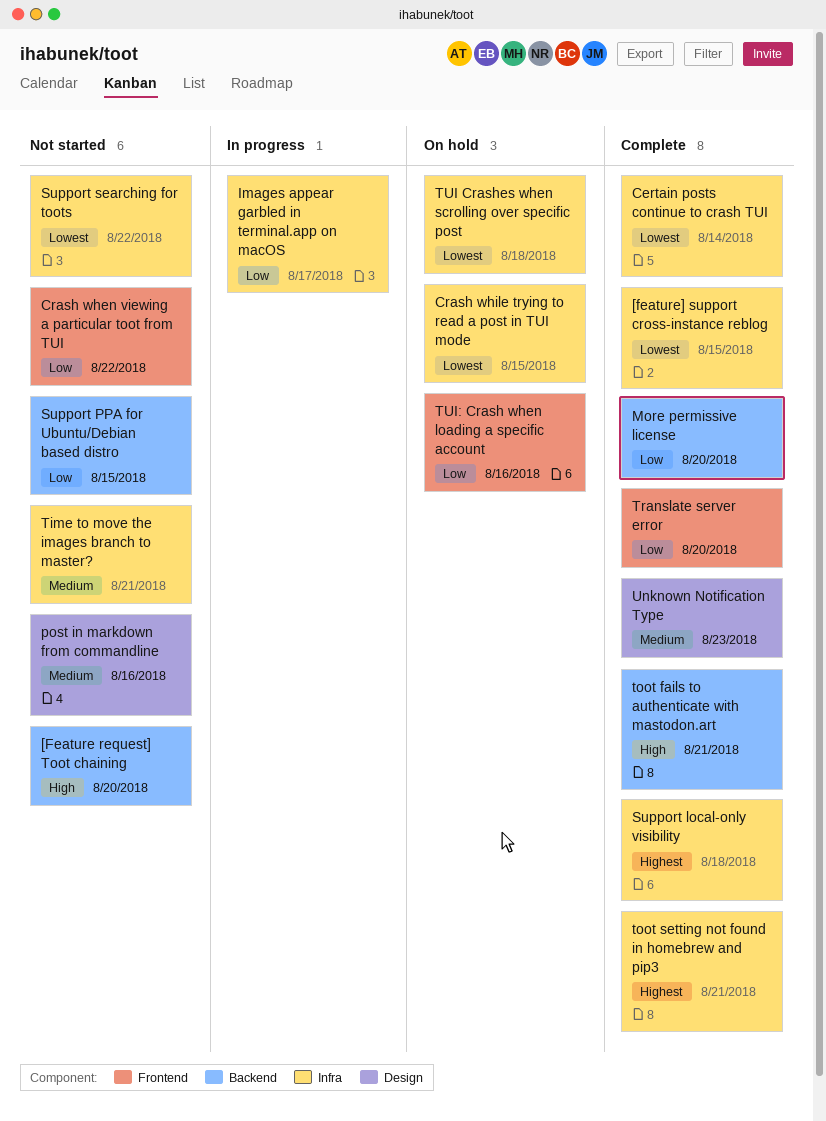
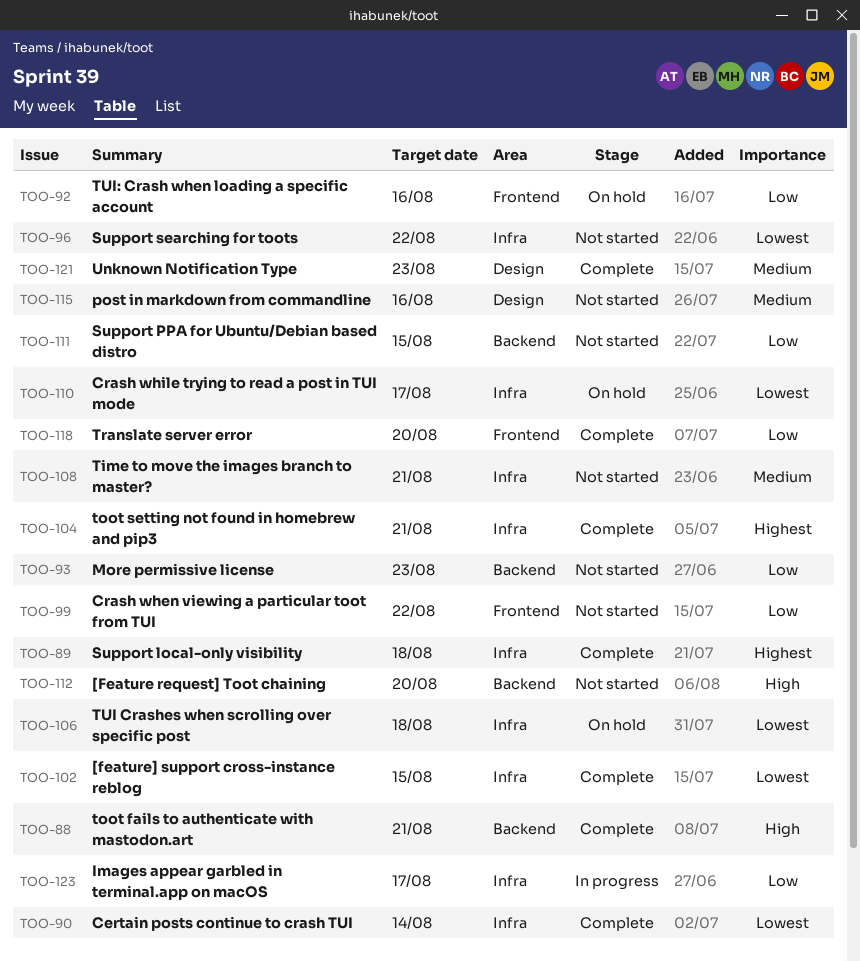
Crash while trying to read a post in TUI mode, due: Aug 15 -> Aug 17
More permissive license, status: Complete -> Not started
More permissive license, due: Aug 20 -> Aug 23

